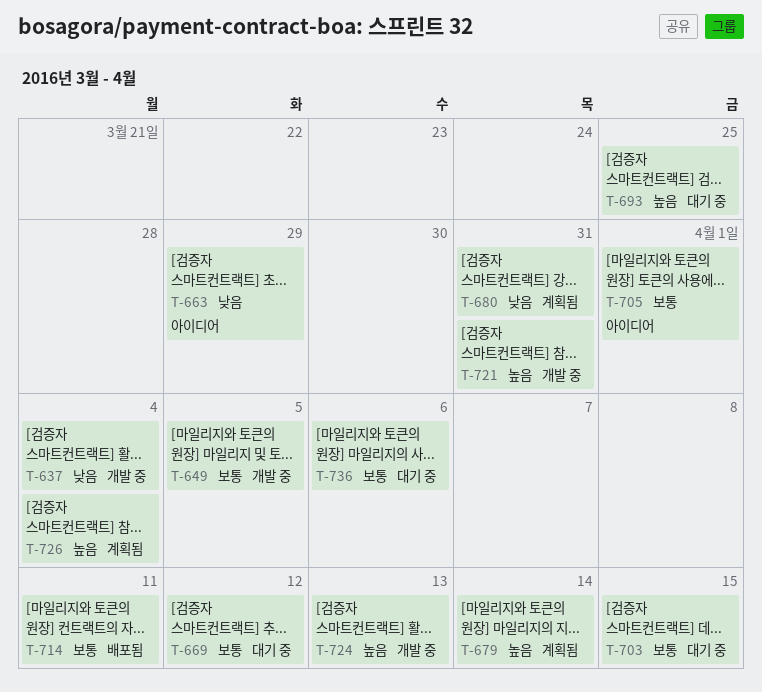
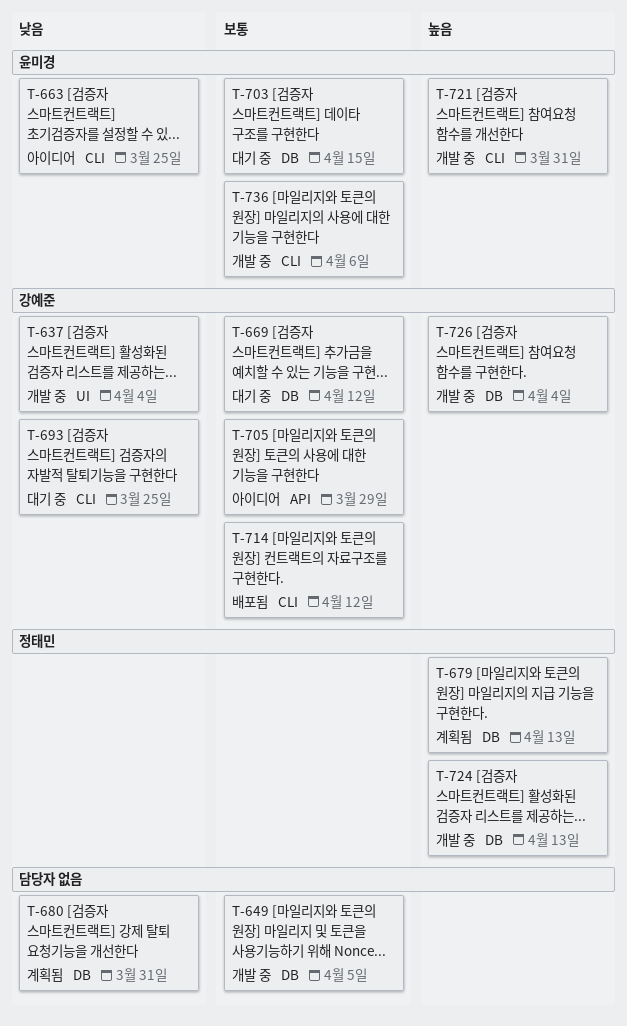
T-663, due: Mar 29 -> Mar 25
T-679, due: Apr 14 -> Apr 13
T-693, priority: 높음 -> 낮음
T-705, due: Apr 1 -> Mar 29
T-714, due: Apr 11 -> Apr 12
T-726, status: 계획됨 -> 개발 중
T-736, status: 대기 중 -> 개발 중

